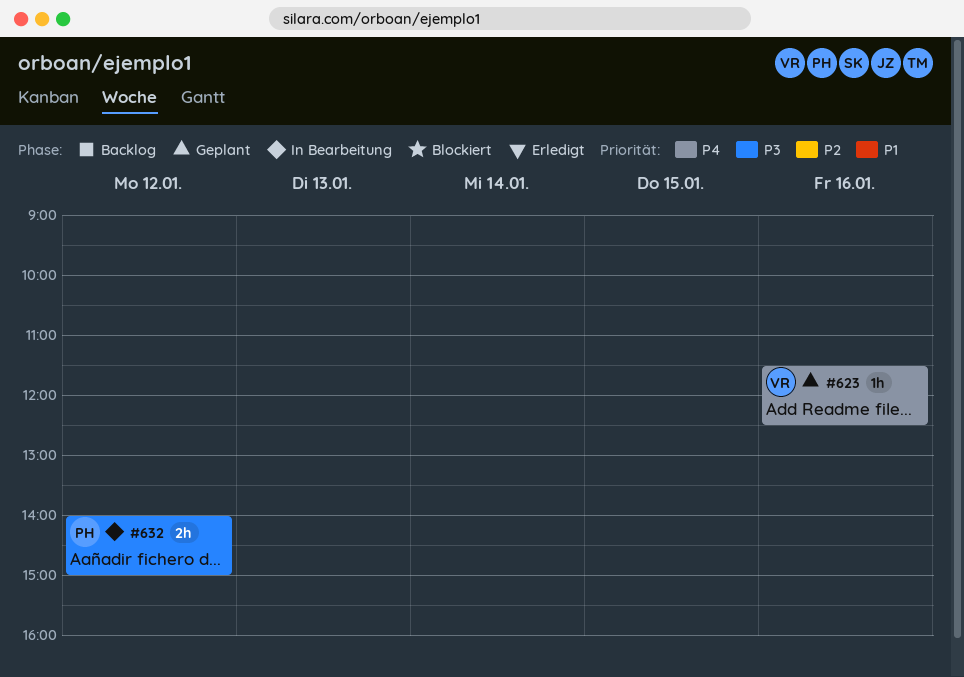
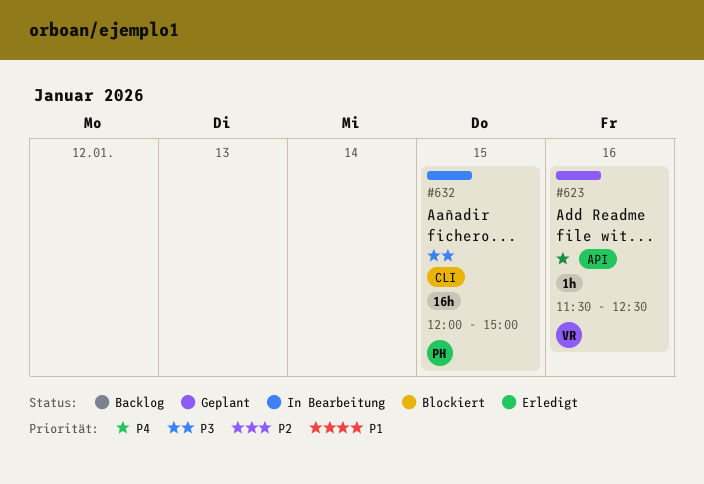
#632, estimate: 2h -> 16h
#632, day: Jan 12 -> Jan 15
#632, begins: 14:00 -> 12:00

